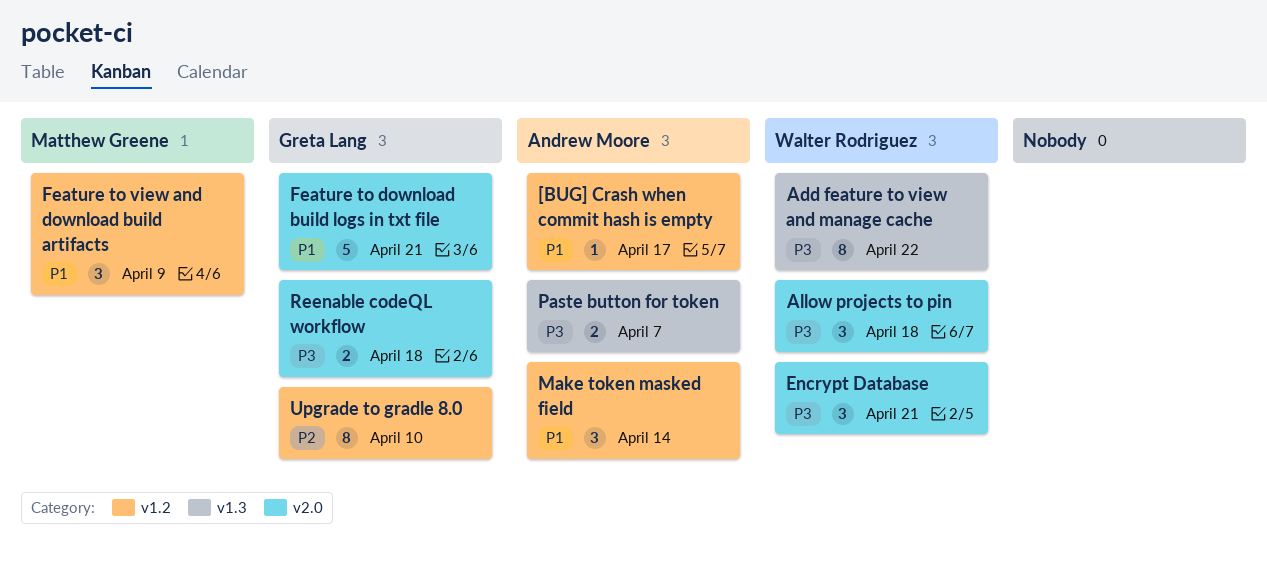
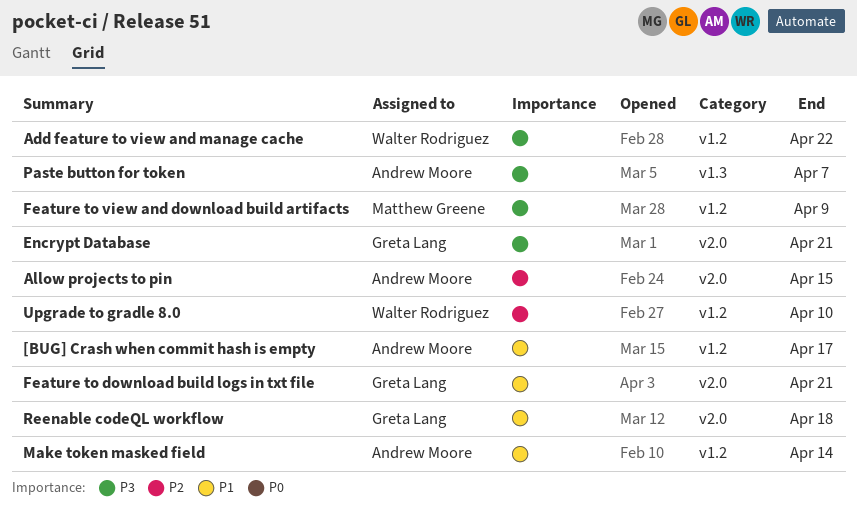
Add feature to view and manage cache, label: v1.3 -> v1.2
Allow projects to pin, owner: Walter Rodriguez -> Andrew Moore
Allow projects to pin, priority: P3 -> P2
Allow projects to pin, due: Apr 18 -> Apr 15
Encrypt Database, owner: Walter Rodriguez -> Greta Lang
Feature to view and download build artifacts, priority: P1 -> P3
Reenable codeQL workflow, priority: P3 -> P1
Upgrade to gradle 8.0, owner: Greta Lang -> Walter Rodriguez

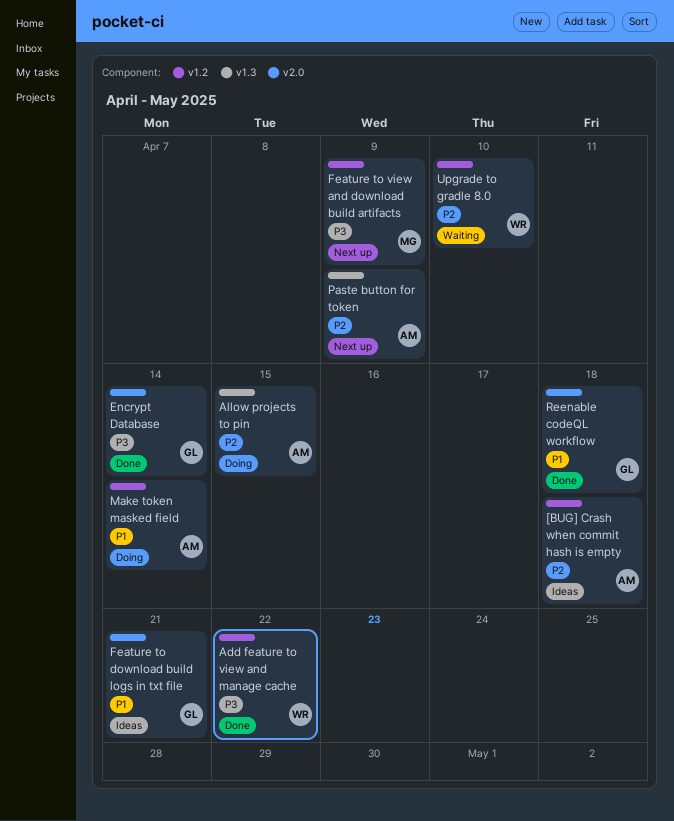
[BUG] Crash when commit hash is empty, priority: P1 -> P2
[BUG] Crash when commit hash is empty, due: Apr 17 -> Apr 18
Allow projects to pin, label: v2.0 -> v1.3
Encrypt Database, due: Apr 21 -> Apr 14
Paste button for token, priority: P3 -> P2
Paste button for token, due: Apr 7 -> Apr 9

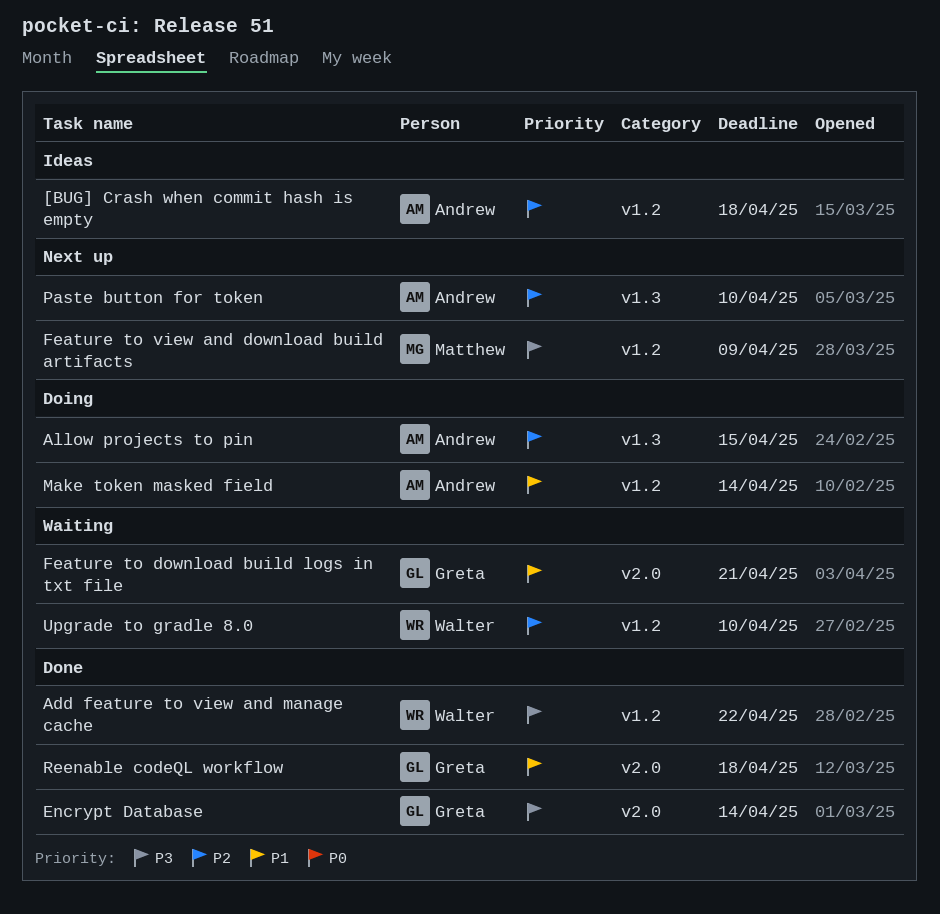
Feature to download build logs in txt file, status: Ideas -> Waiting
Paste button for token, due: Apr 9 -> Apr 10

